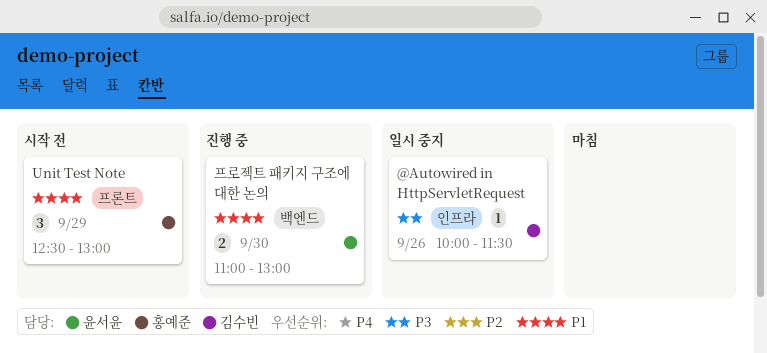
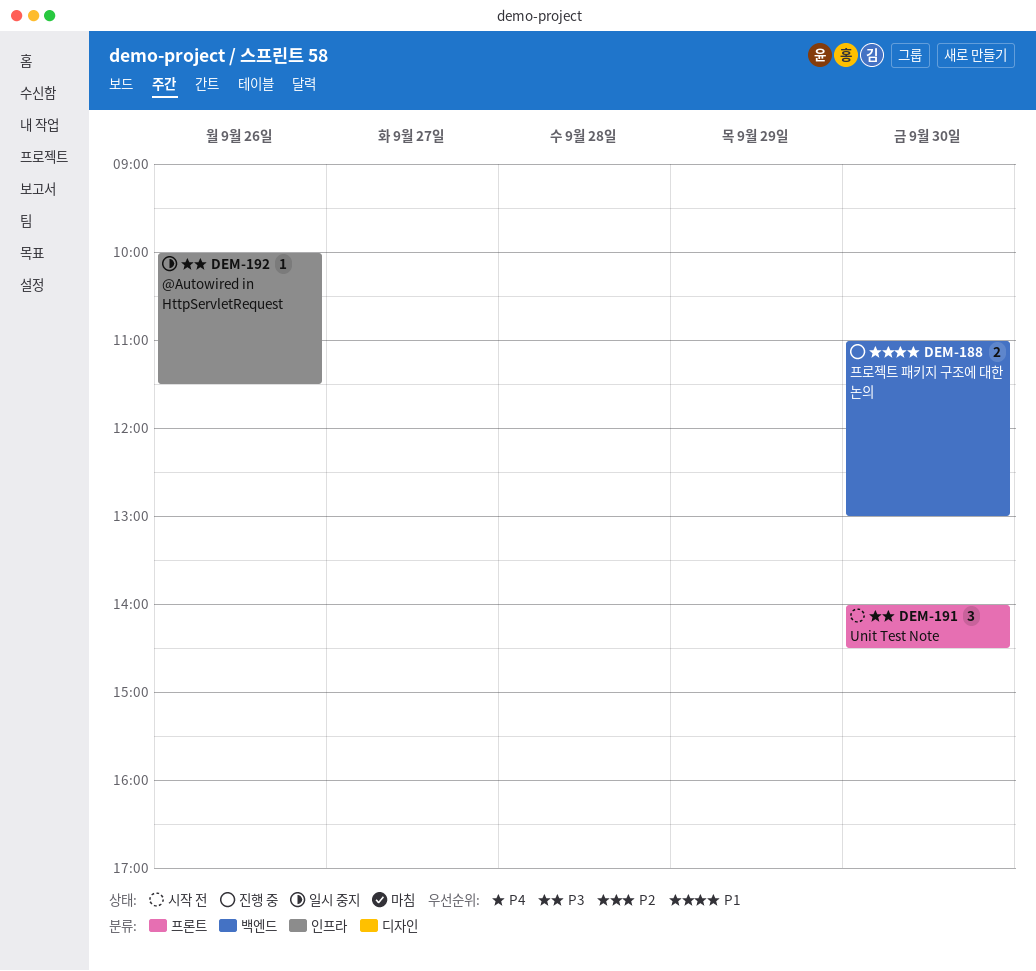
Unit Test Note, priority: P1 -> P3
Unit Test Note, day: Sep 29 -> Sep 30
Unit Test Note, begins: 12:30 -> 14:00
Unit Test Note, ends: 13:00 -> 14:30

